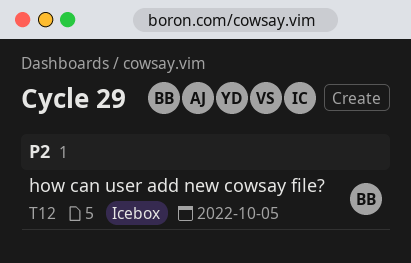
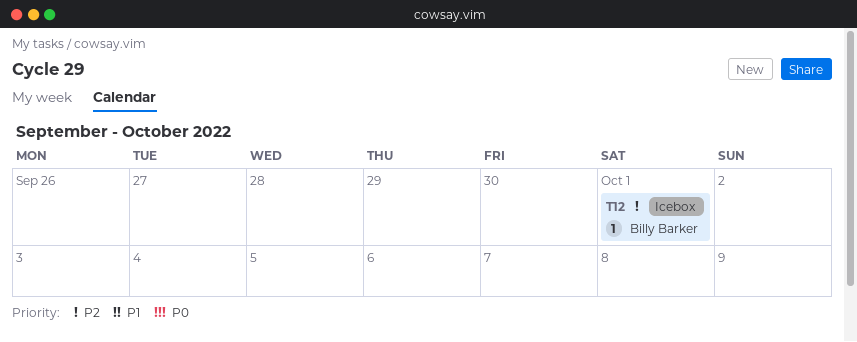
T12, due: Oct 5 -> Oct 1

